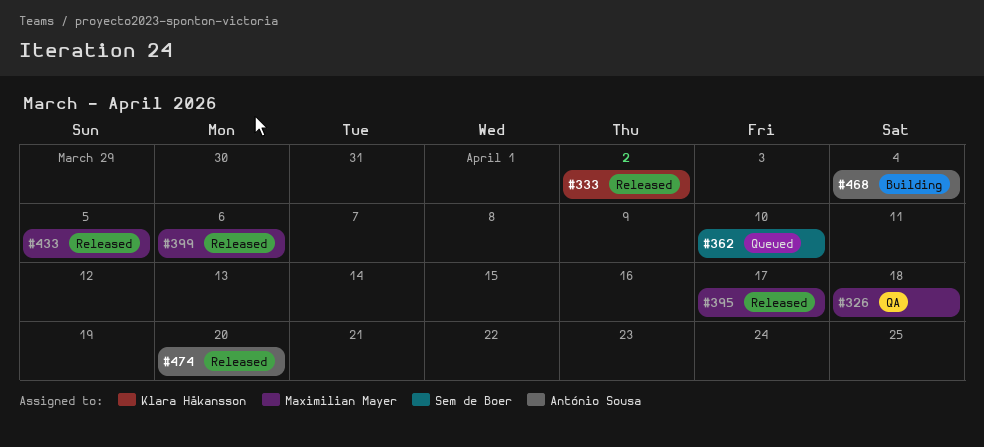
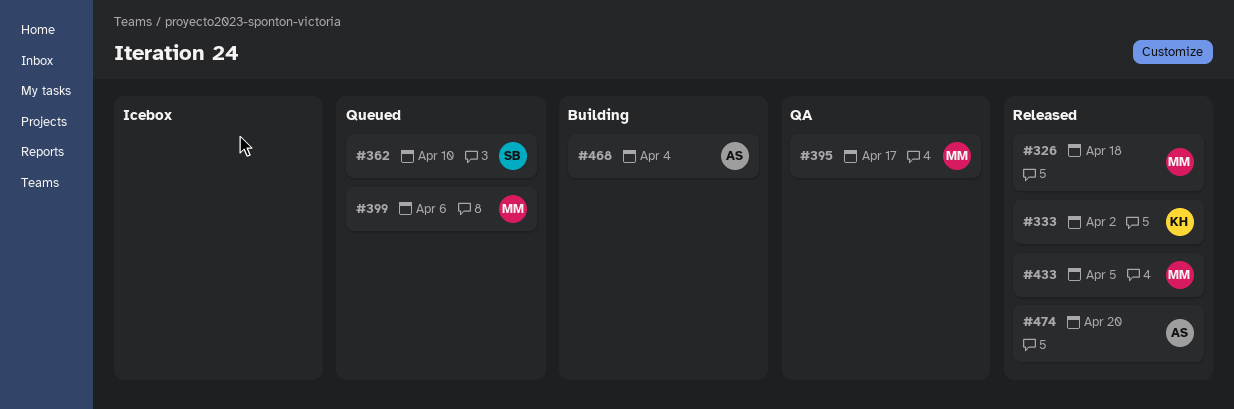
#326, status: QA -> Released
#395, status: Released -> QA
#399, status: Released -> Queued

